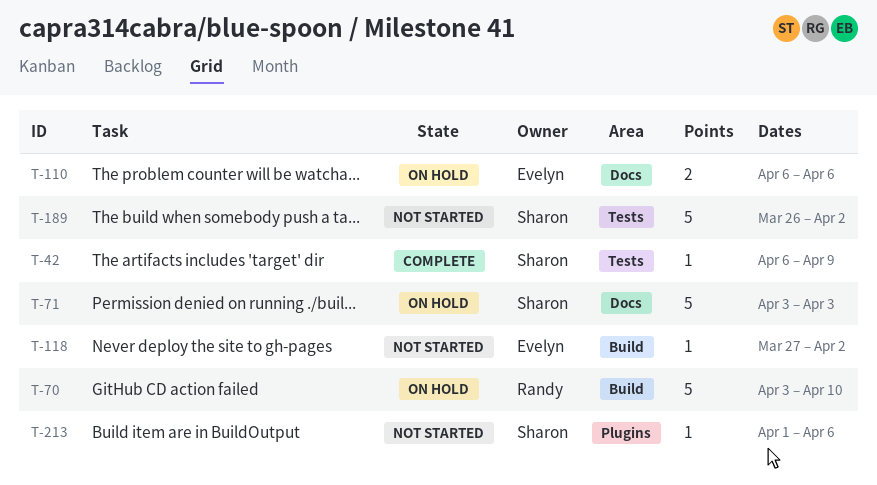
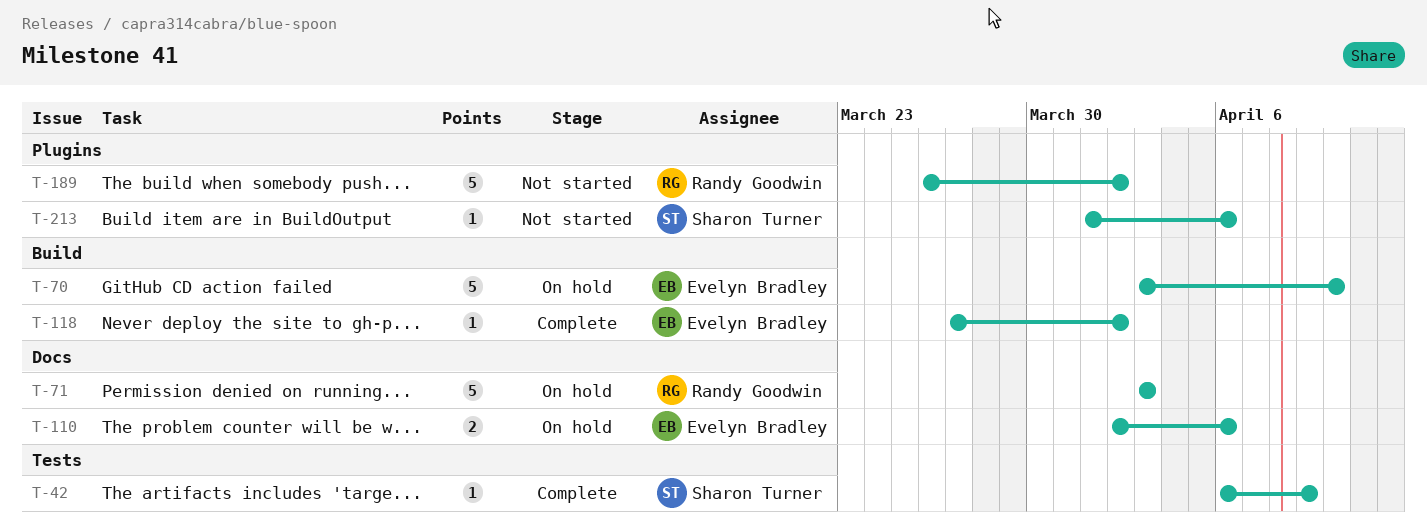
T-70, owner: Randy Goodwin -> Evelyn Bradley
T-71, owner: Sharon Turner -> Randy Goodwin
T-110, start: Apr 6 -> Apr 2
T-118, status: Not started -> Complete
T-189, owner: Sharon Turner -> Randy Goodwin
T-189, label: Tests -> Plugins

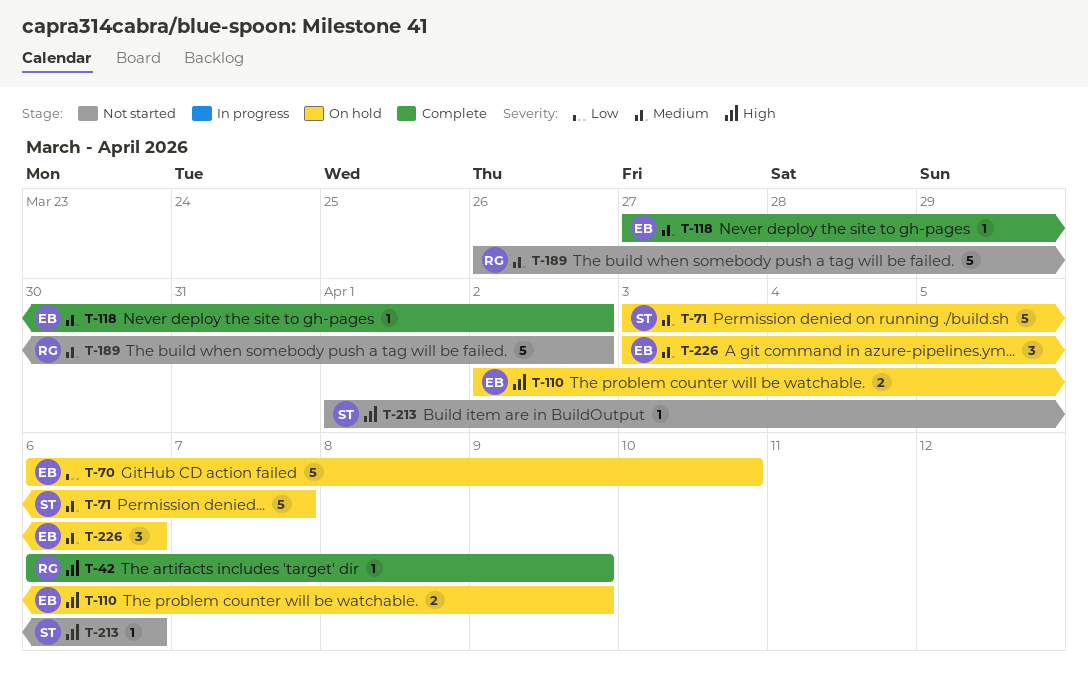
T-42, owner: Sharon Turner -> Randy Goodwin
T-70, start: Apr 3 -> Apr 6
T-71, owner: Randy Goodwin -> Sharon Turner
T-71, due: Apr 3 -> Apr 7
T-110, due: Apr 6 -> Apr 9
T-226: none -> present

